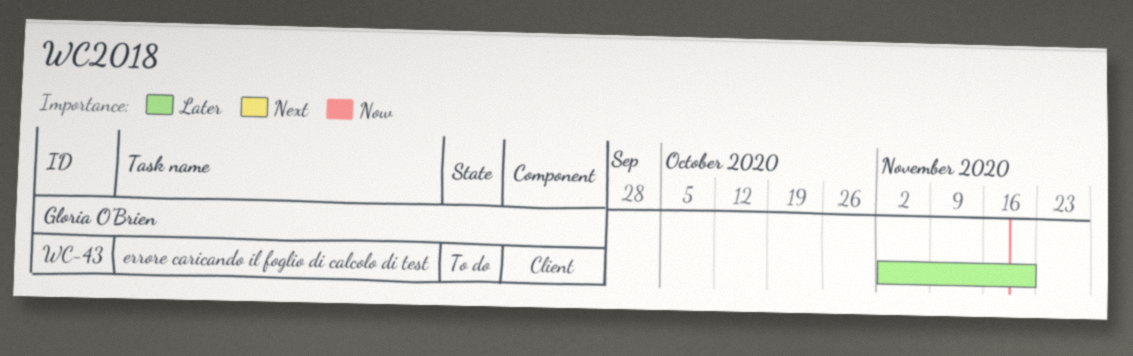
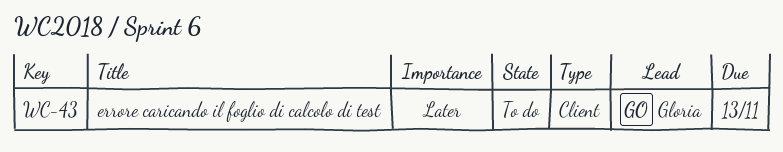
WC-43, due: Nov 20 -> Nov 13

